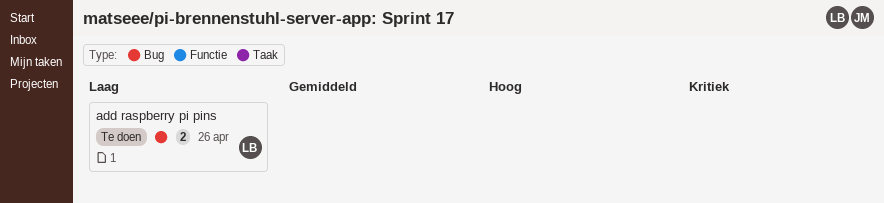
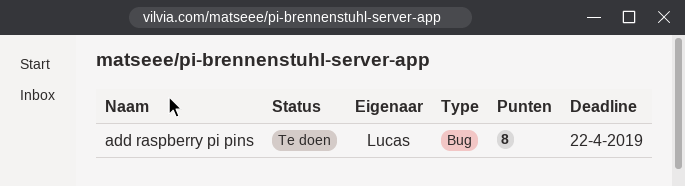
add raspberry pi pins, estimate: 2 -> 8
add raspberry pi pins, due: Apr 26 -> Apr 22

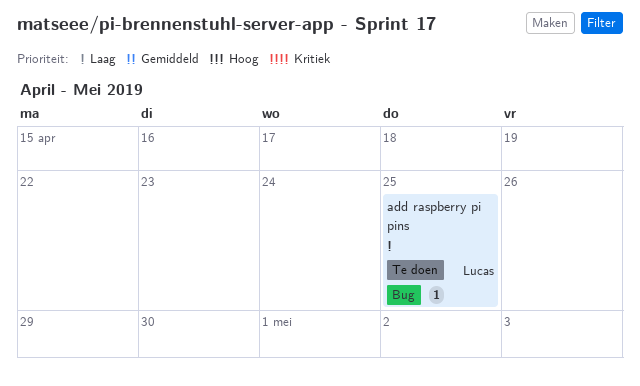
add raspberry pi pins, estimate: 8 -> 1
add raspberry pi pins, due: Apr 22 -> Apr 25

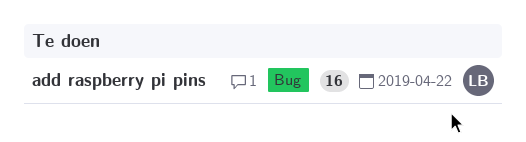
add raspberry pi pins, estimate: 1 -> 16
add raspberry pi pins, due: Apr 25 -> Apr 22

